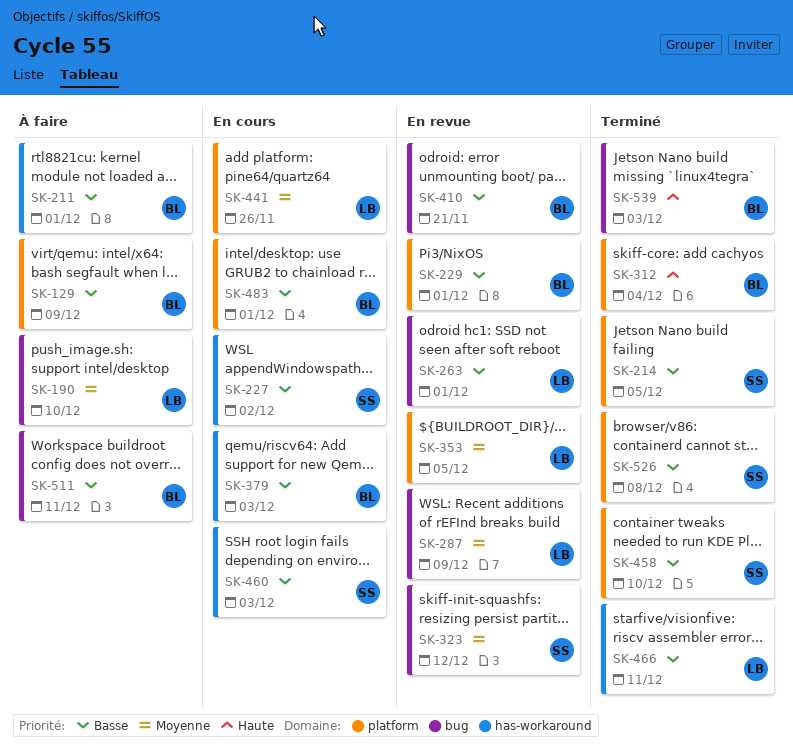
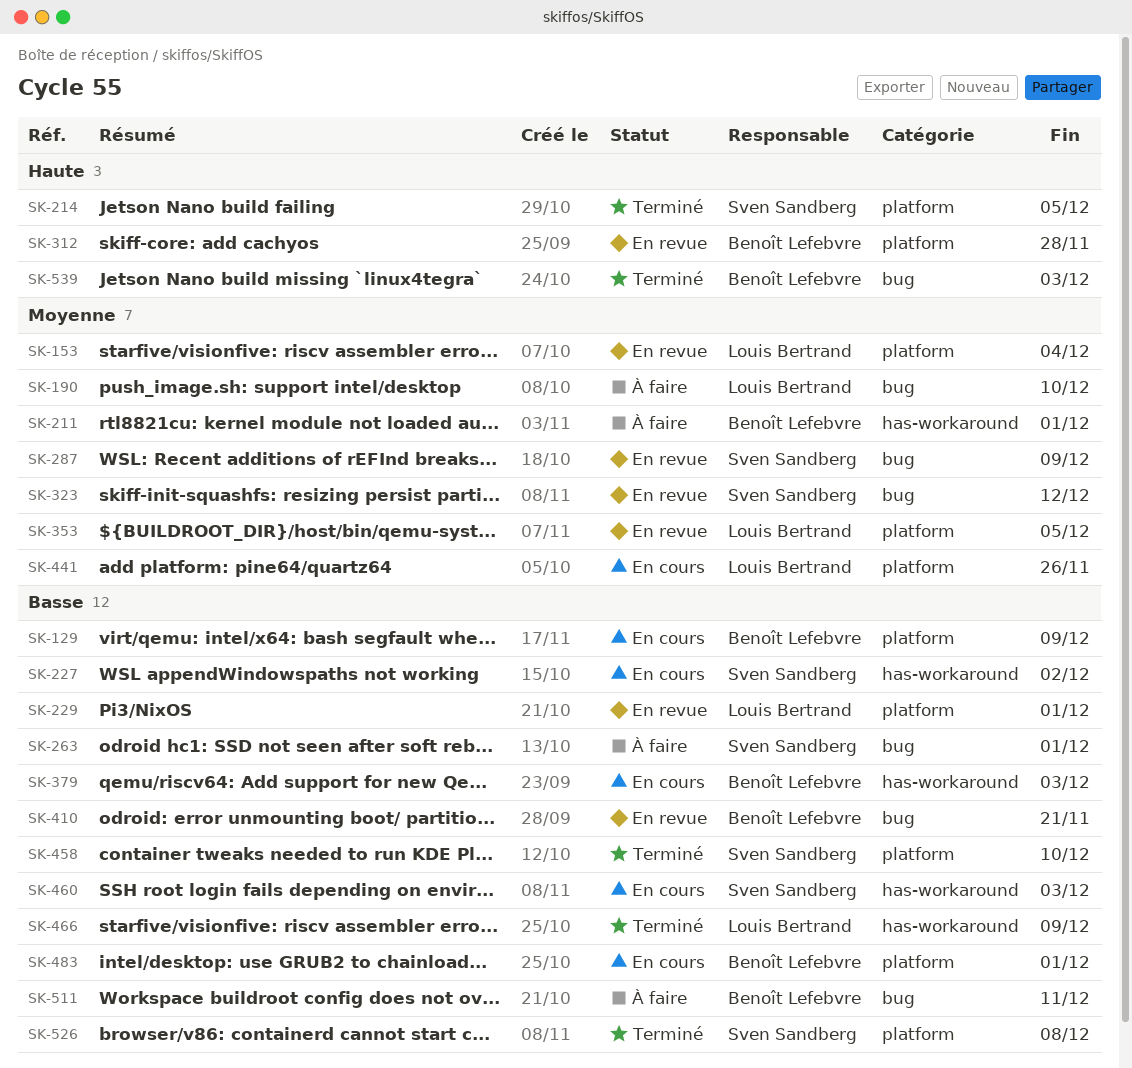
SK-129, status: À faire -> En cours
SK-153: none -> present
SK-211, priority: Basse -> Moyenne
SK-214, priority: Basse -> Haute
SK-229, owner: Benoît Lefebvre -> Louis Bertrand
SK-263, status: En revue -> À faire
SK-263, owner: Louis Bertrand -> Sven Sandberg
SK-287, owner: Louis Bertrand -> Sven Sandberg
SK-312, status: Terminé -> En revue
SK-312, due: Dec 4 -> Nov 28
SK-466, due: Dec 11 -> Dec 9

